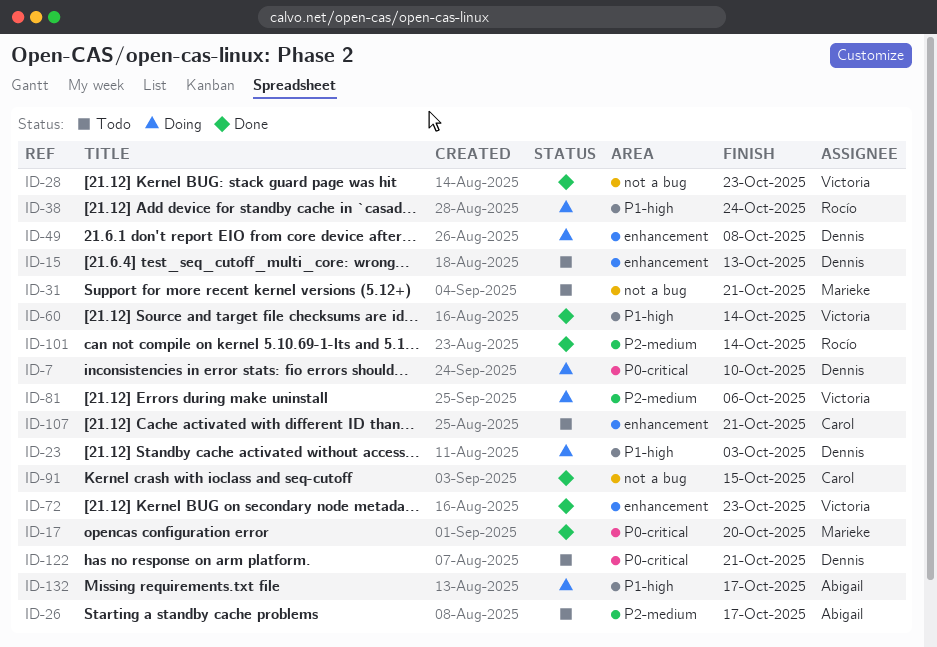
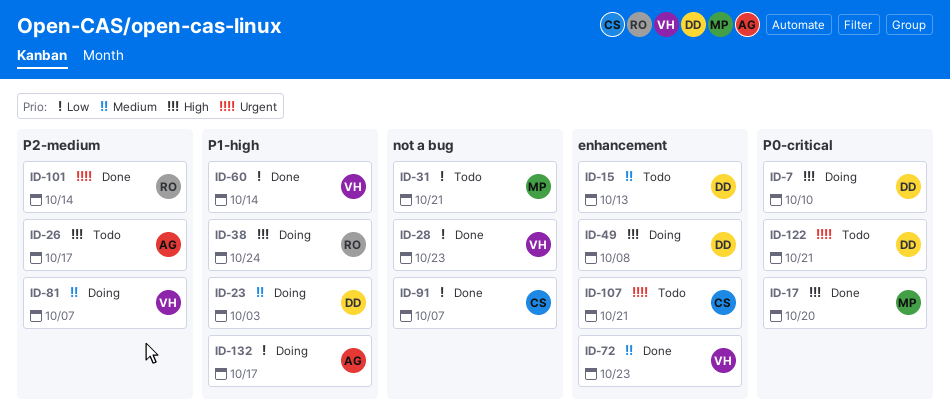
ID-81, due: Oct 6 -> Oct 7
ID-91, due: Oct 15 -> Oct 7

